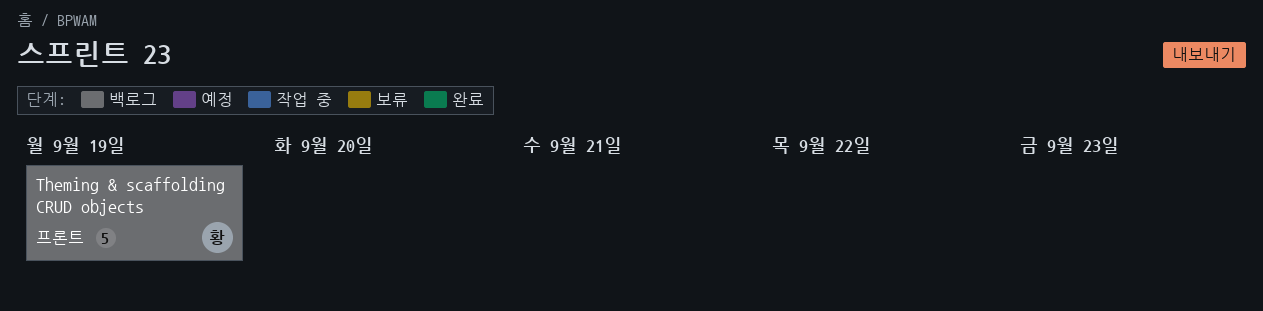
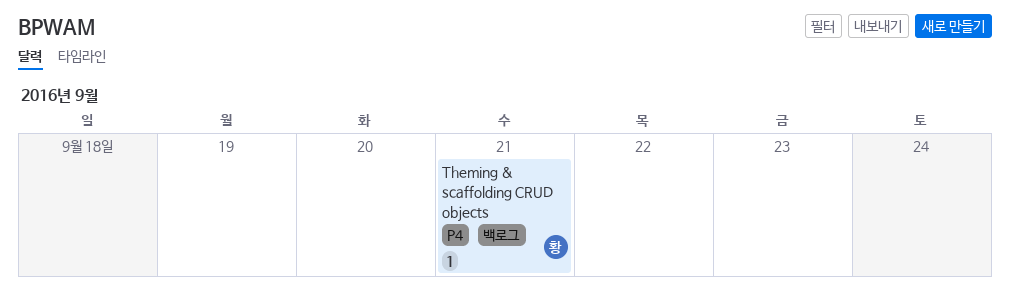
Theming & scaffolding CRUD objects, estimate: 5 -> 1
Theming & scaffolding CRUD objects, due: Sep 19 -> Sep 21

